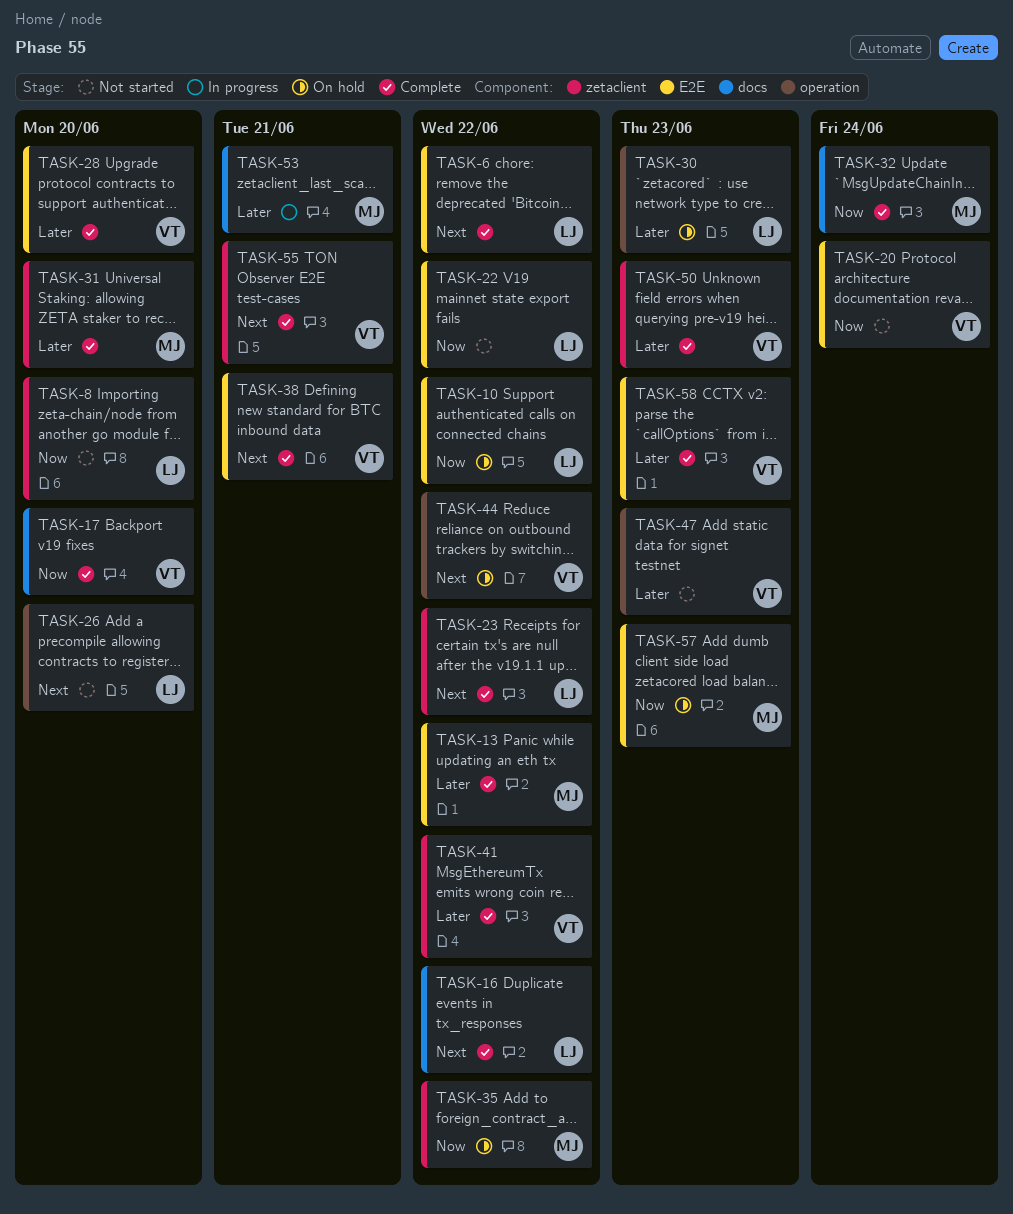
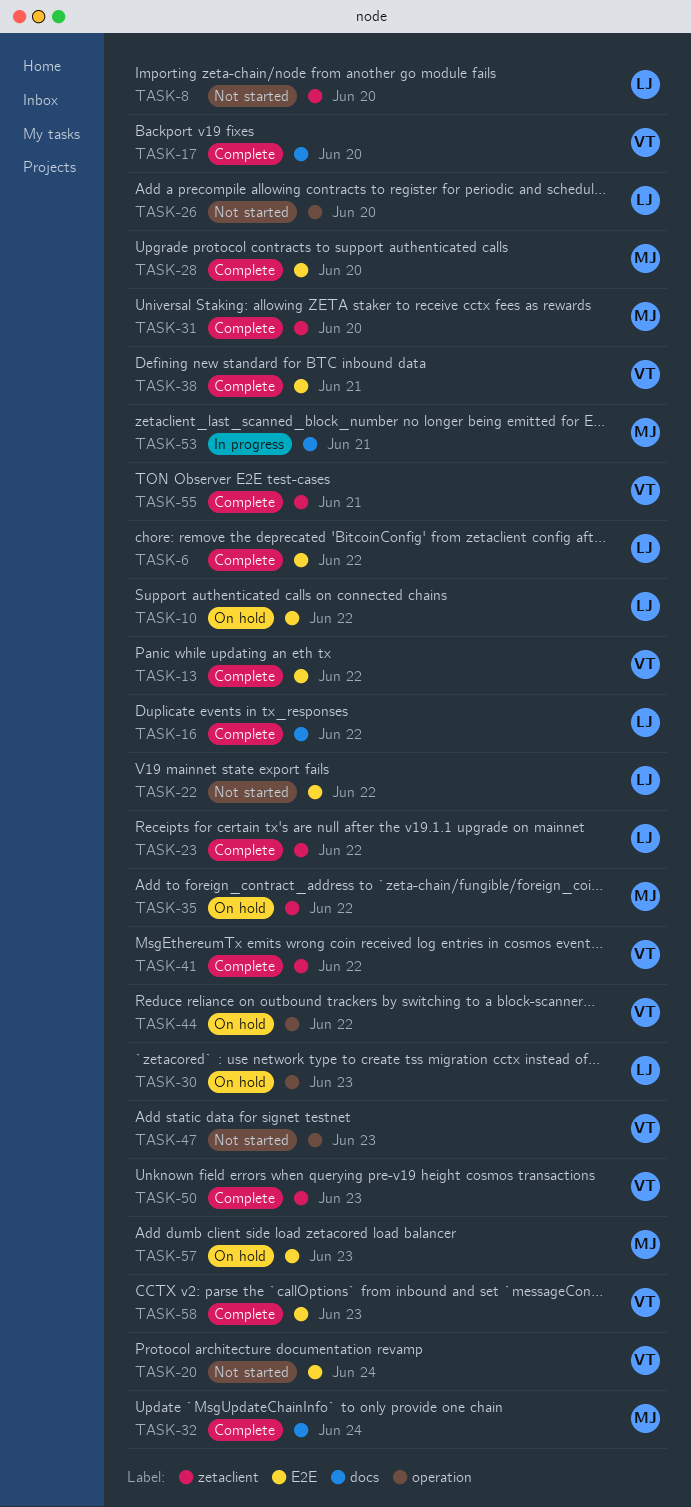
TASK-13, owner: MJ -> VT
TASK-28, owner: VT -> MJ

